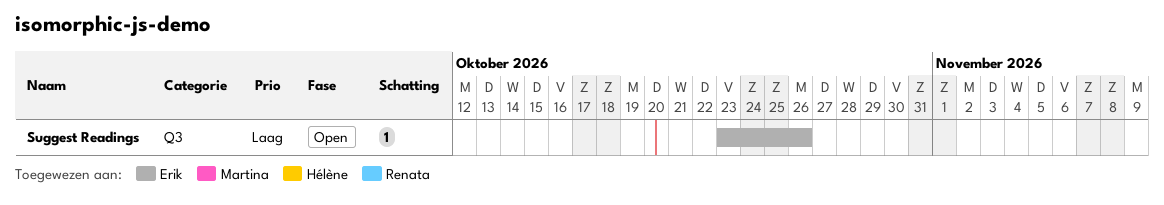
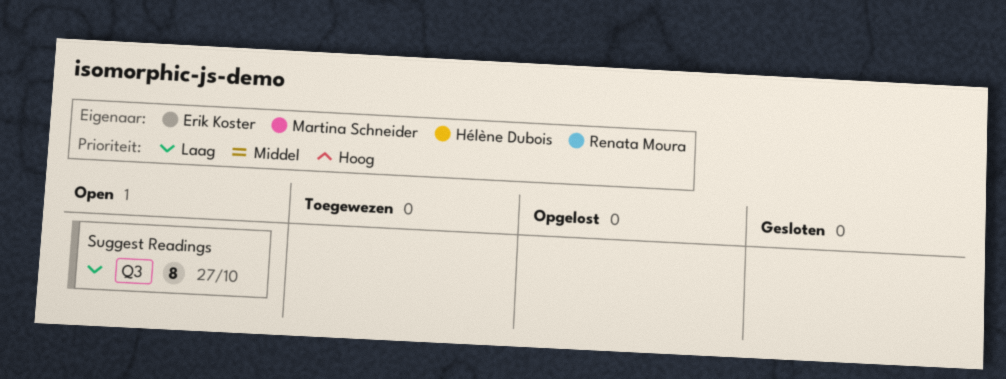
Suggest Readings, estimate: 1 -> 8
Suggest Readings, due: Oct 26 -> Oct 27

